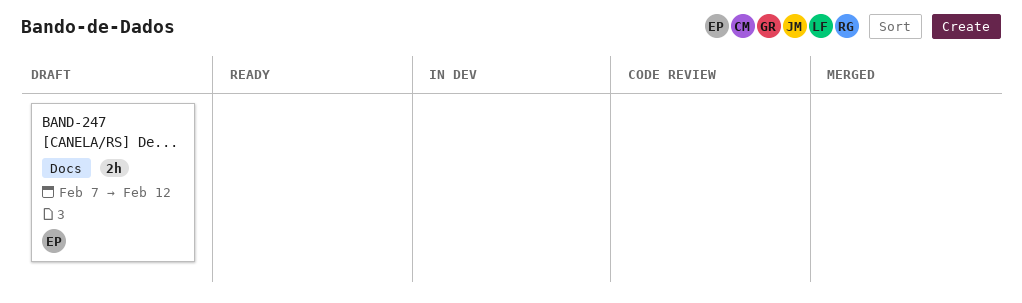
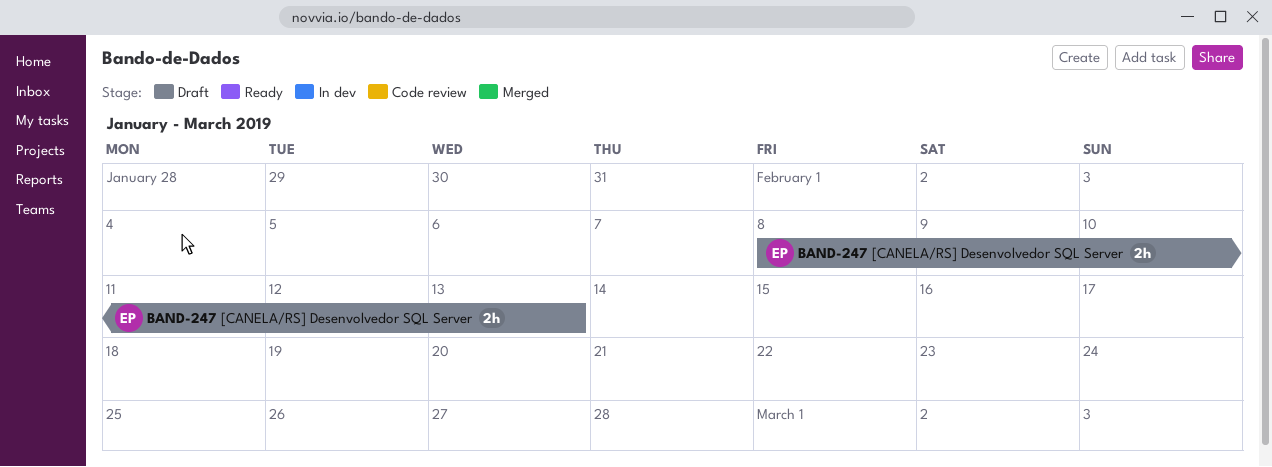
BAND-247, start: Feb 7 -> Feb 8
BAND-247, due: Feb 12 -> Feb 13

